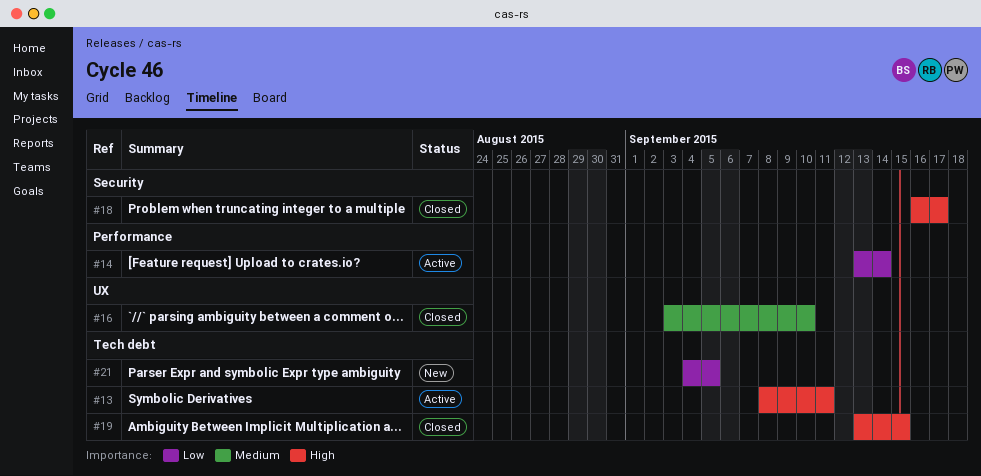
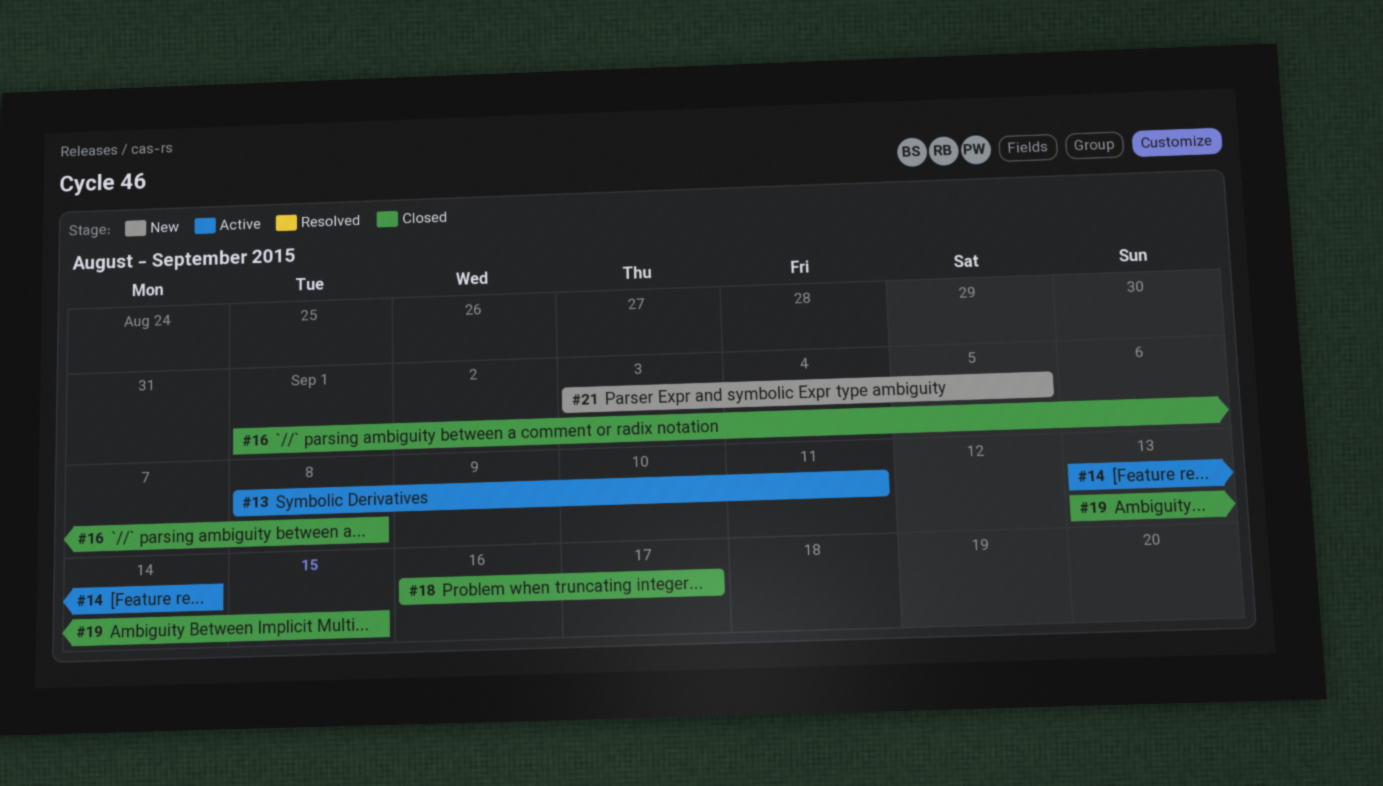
#16, start: Sep 3 -> Sep 1
#16, due: Sep 10 -> Sep 8
#21, start: Sep 4 -> Sep 3

